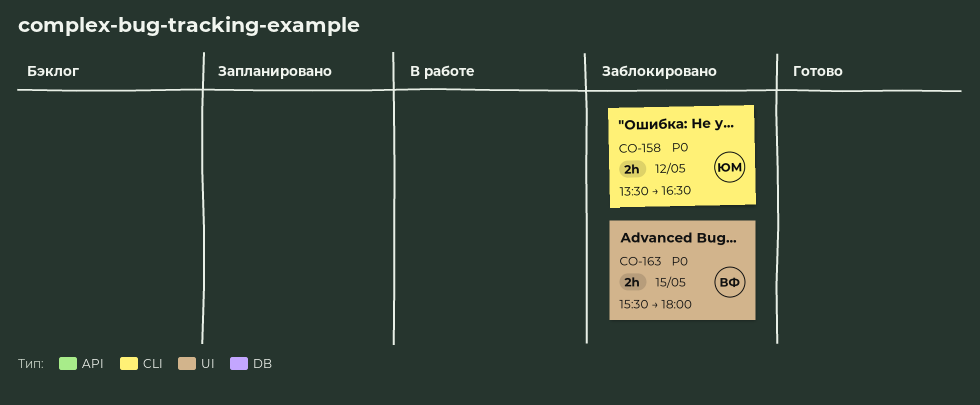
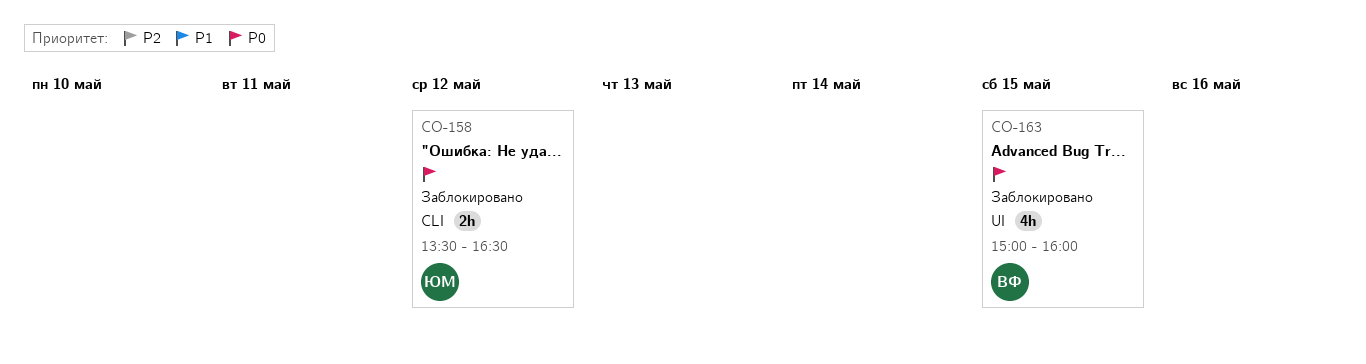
CO-163, estimate: 2h -> 4h
CO-163, begins: 15:30 -> 15:00
CO-163, ends: 18:00 -> 16:00

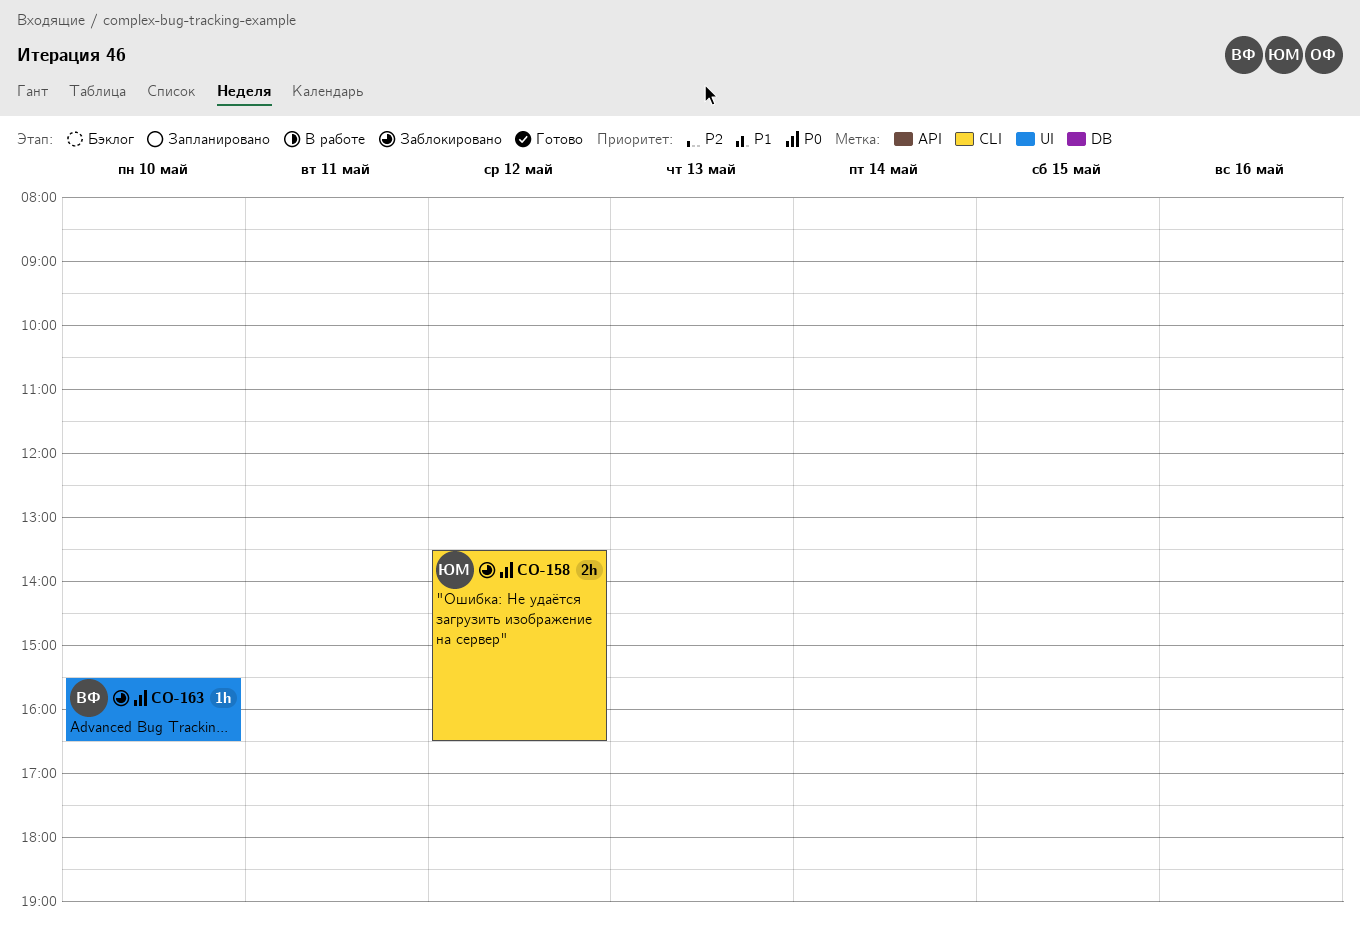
CO-163, estimate: 4h -> 1h
CO-163, day: May 15 -> May 10
CO-163, begins: 15:00 -> 15:30
CO-163, ends: 16:00 -> 16:30

